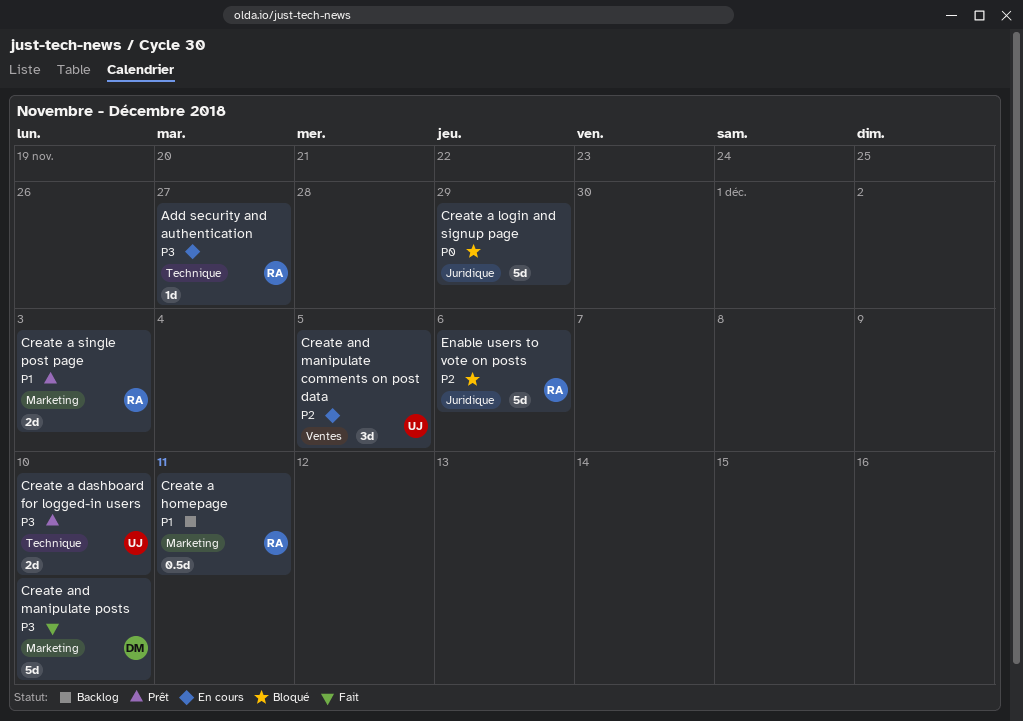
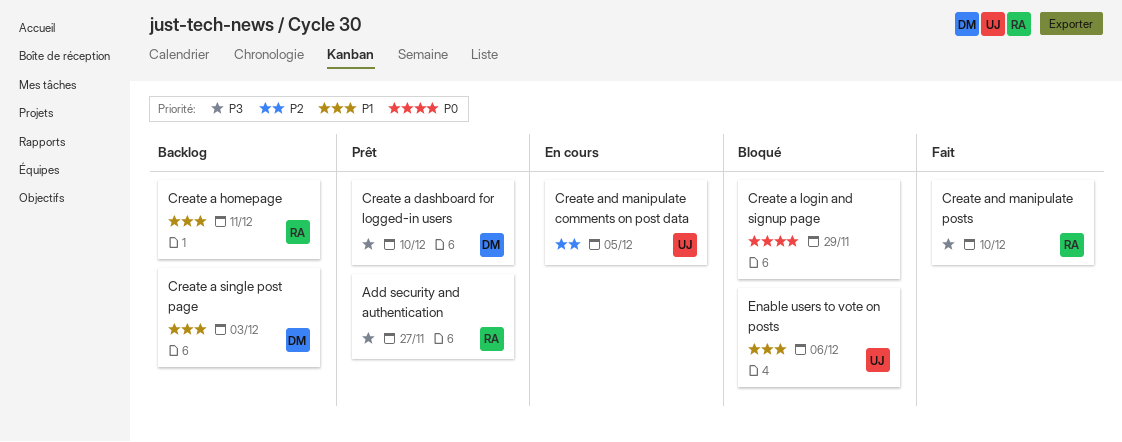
Add security and authentication, status: En cours -> Prêt
Create a dashboard for logged-in users, owner: UJ -> DM
Create a single post page, status: Prêt -> Backlog
Create a single post page, owner: RA -> DM
Create and manipulate posts, owner: DM -> RA
Enable users to vote on posts, owner: RA -> UJ
Enable users to vote on posts, priority: P2 -> P1

